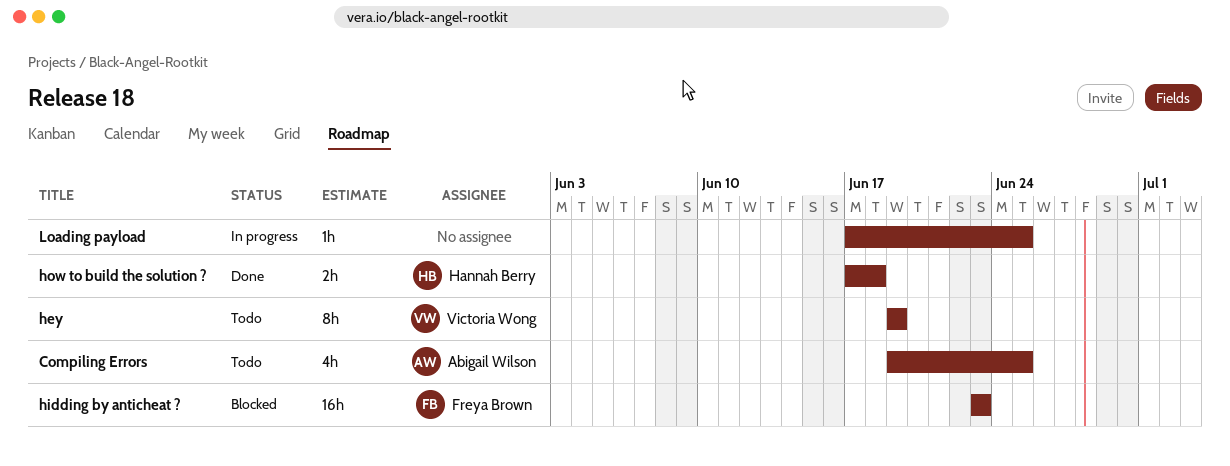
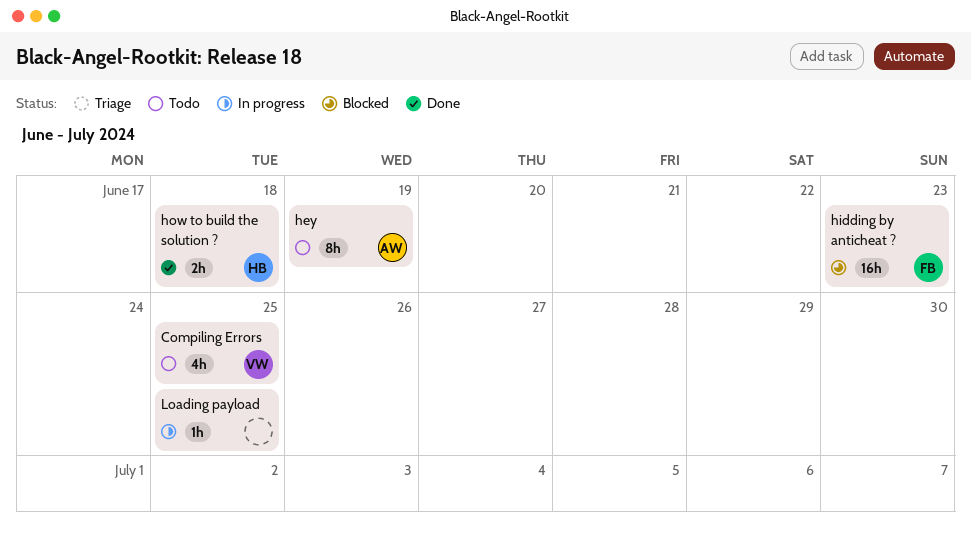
Compiling Errors, owner: Abigail Wilson -> Victoria Wong
hey, owner: Victoria Wong -> Abigail Wilson

